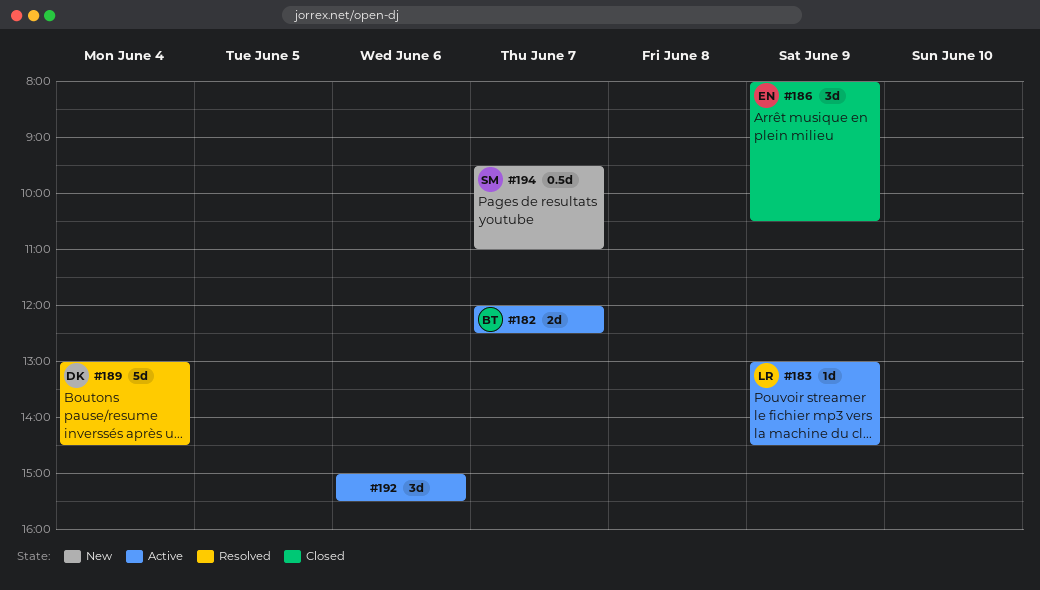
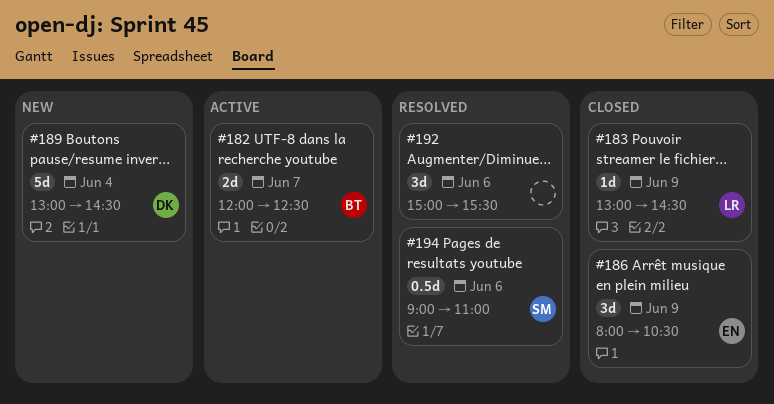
#183, status: Active -> Closed
#189, status: Resolved -> New
#192, status: Active -> Resolved
#194, status: New -> Resolved
#194, day: Jun 7 -> Jun 6
#194, begins: 09:30 -> 09:00

